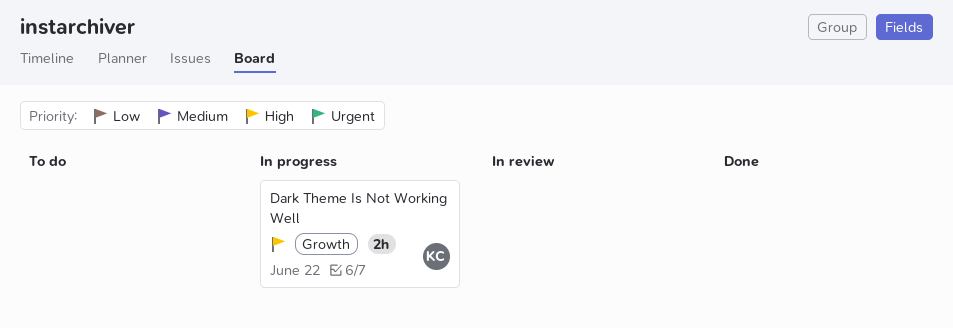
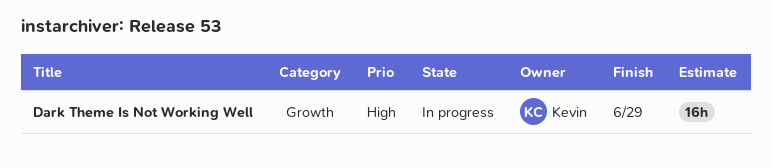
Dark Theme Is Not Working Well, estimate: 2h -> 16h
Dark Theme Is Not Working Well, due: Jun 22 -> Jun 29

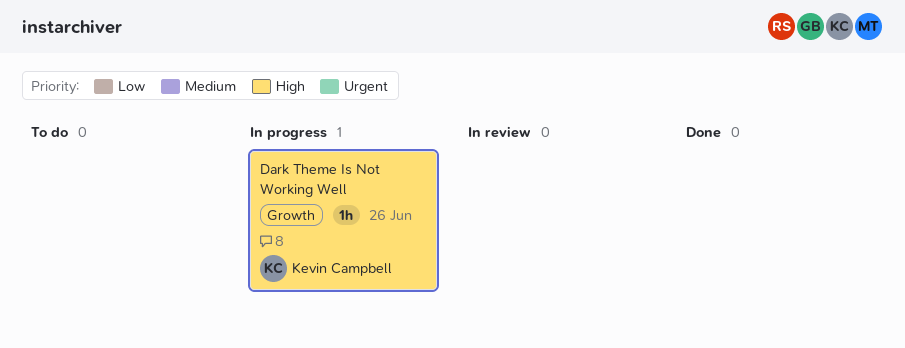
Dark Theme Is Not Working Well, estimate: 16h -> 1h
Dark Theme Is Not Working Well, due: Jun 29 -> Jun 26

